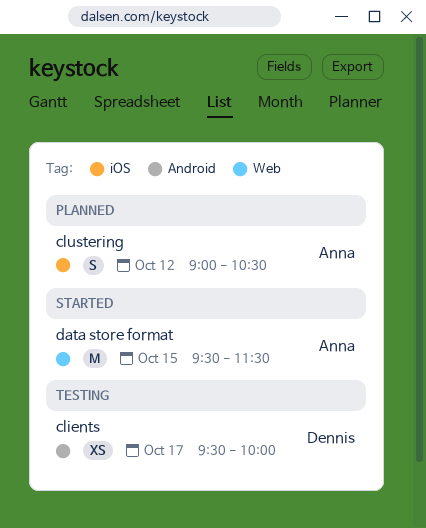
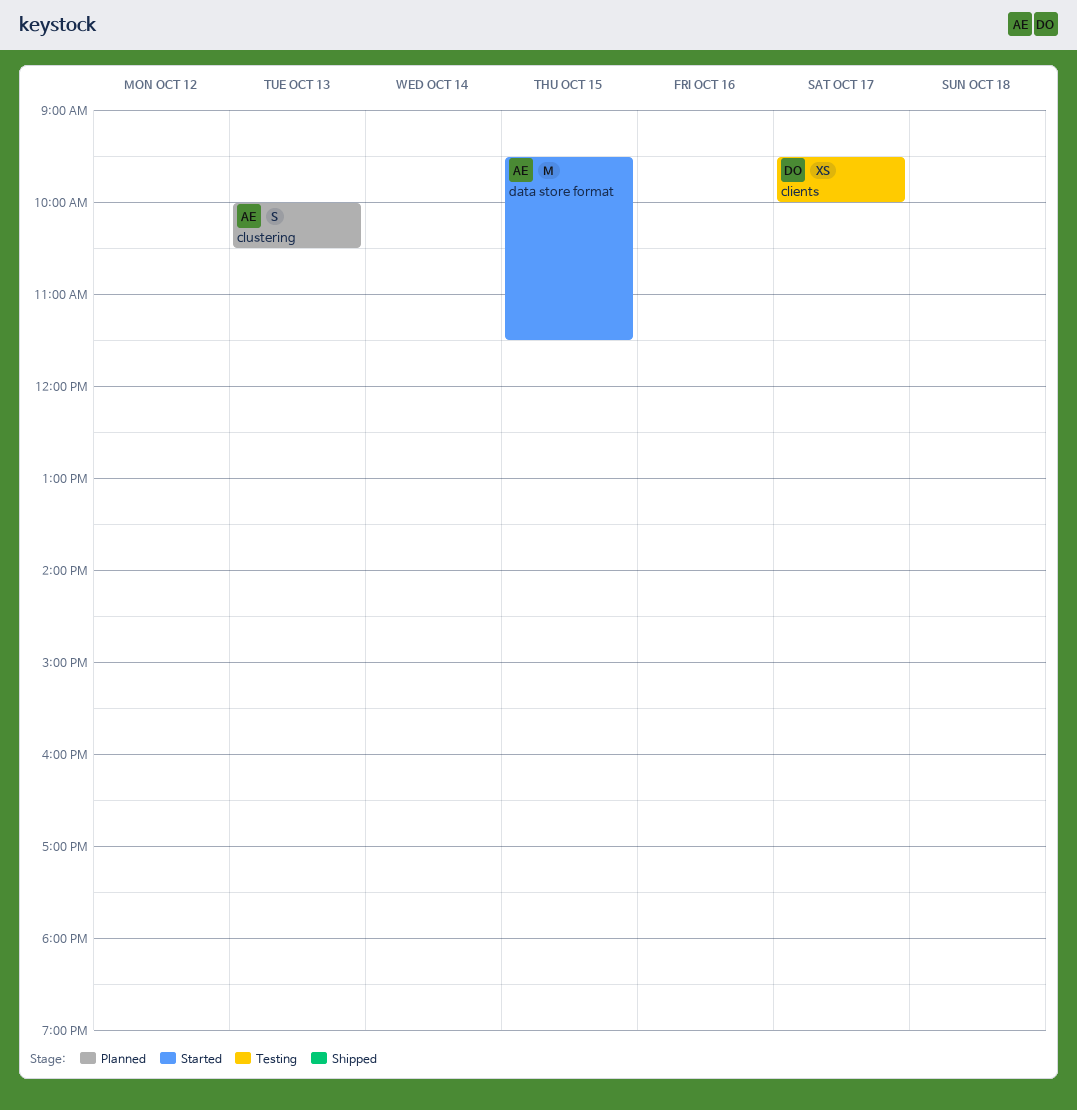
clustering, day: Oct 12 -> Oct 13
clustering, begins: 09:00 -> 10:00

